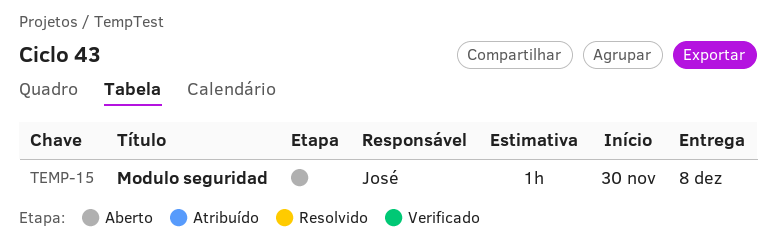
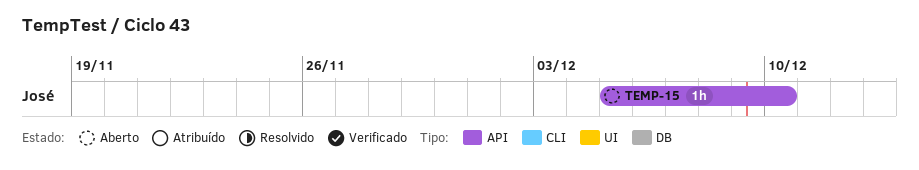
TEMP-15, start: Nov 30 -> Dec 5
TEMP-15, due: Dec 8 -> Dec 10

